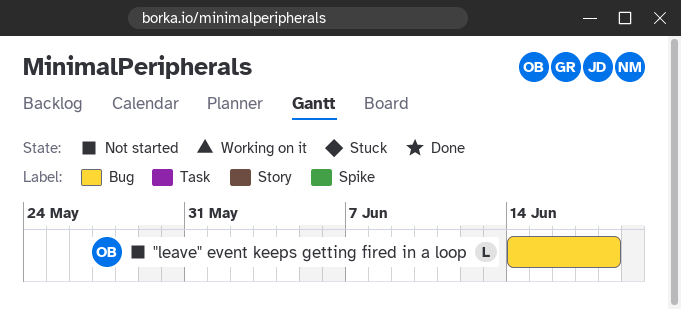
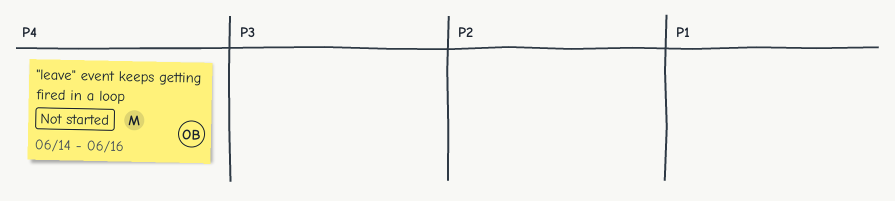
"leave" event keeps getting fired in a loop, estimate: L -> M
"leave" event keeps getting fired in a loop, due: Jun 18 -> Jun 16

